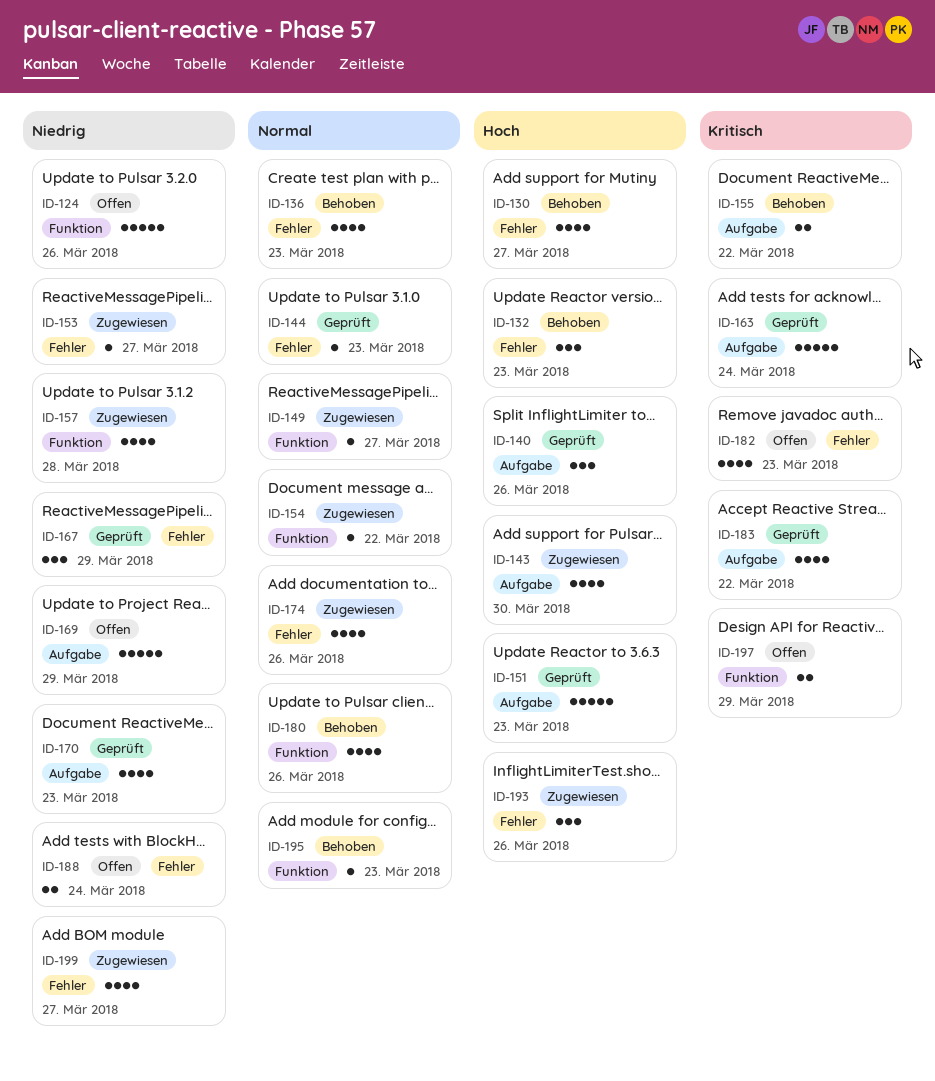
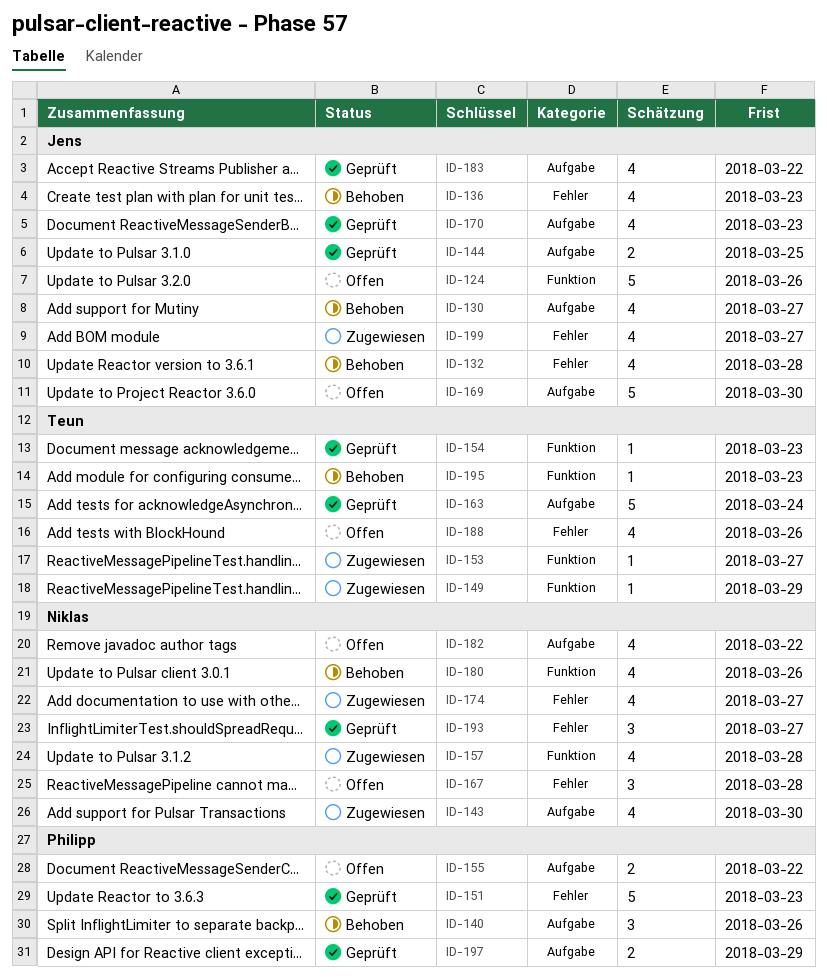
ID-130, label: Fehler -> Aufgabe
ID-132, estimate: 3 -> 4
ID-132, due: Mar 23 -> Mar 28
ID-140, status: Geprüft -> Behoben
ID-144, label: Fehler -> Aufgabe
ID-144, estimate: 1 -> 2
ID-144, due: Mar 23 -> Mar 25
ID-149, due: Mar 27 -> Mar 29
ID-151, label: Aufgabe -> Fehler
ID-153, label: Fehler -> Funktion
ID-154, status: Zugewiesen -> Geprüft
ID-154, due: Mar 22 -> Mar 23
ID-155, status: Behoben -> Offen
ID-167, status: Geprüft -> Offen
ID-167, due: Mar 29 -> Mar 28
ID-169, due: Mar 29 -> Mar 30
ID-174, due: Mar 26 -> Mar 27
ID-182, label: Fehler -> Aufgabe
ID-182, due: Mar 23 -> Mar 22
ID-188, estimate: 2 -> 4
ID-188, due: Mar 24 -> Mar 26
ID-193, status: Zugewiesen -> Geprüft
ID-193, due: Mar 26 -> Mar 27
ID-197, status: Offen -> Geprüft
ID-197, label: Funktion -> Aufgabe

